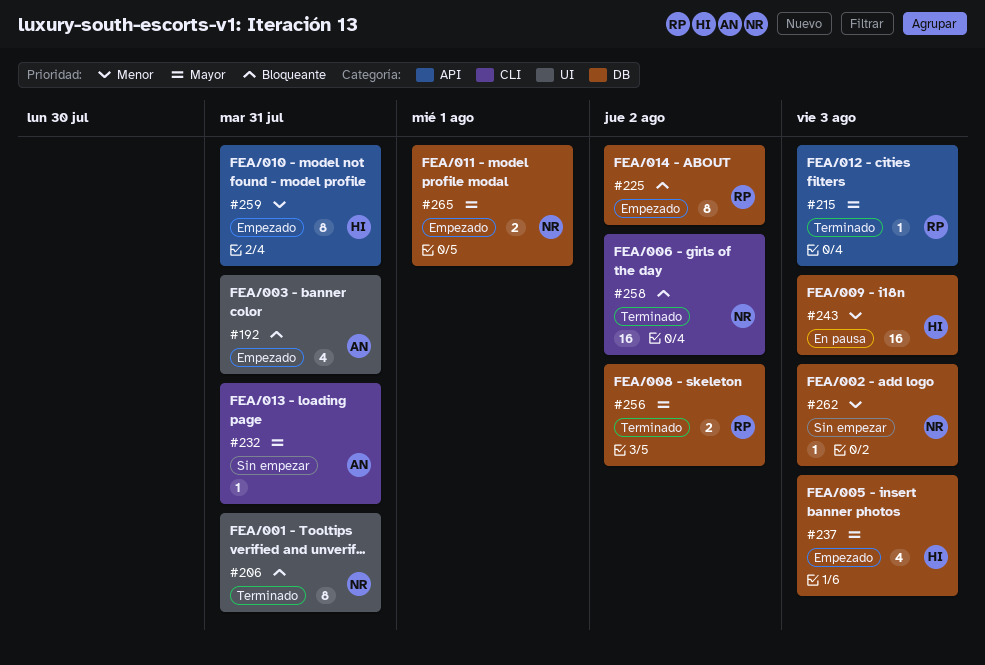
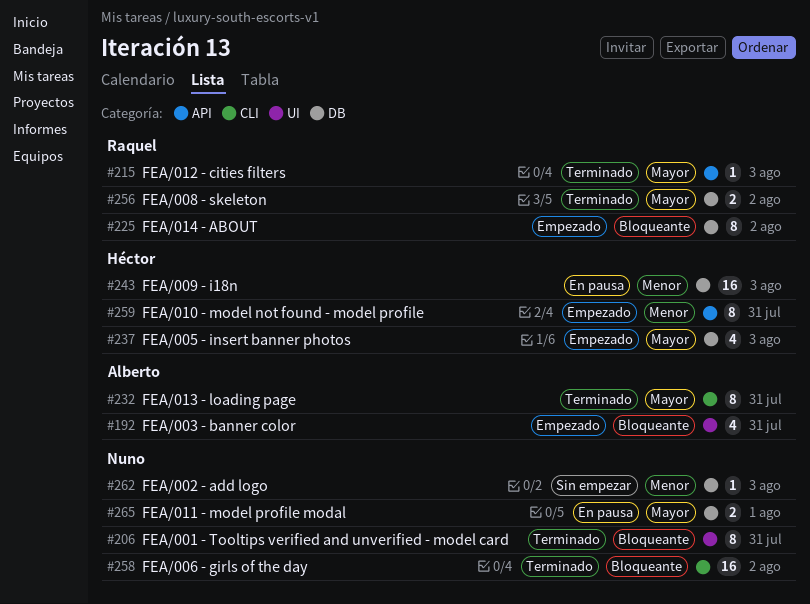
#232, status: Sin empezar -> Terminado
#232, estimate: 1 -> 8
#265, status: Empezado -> En pausa

